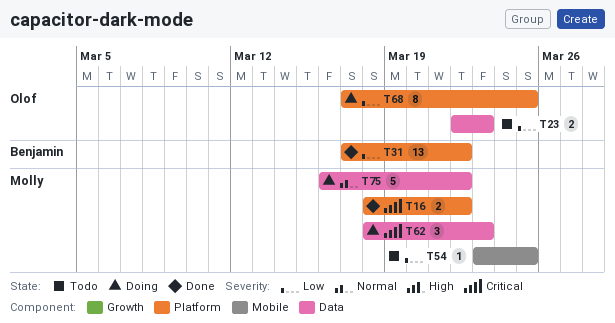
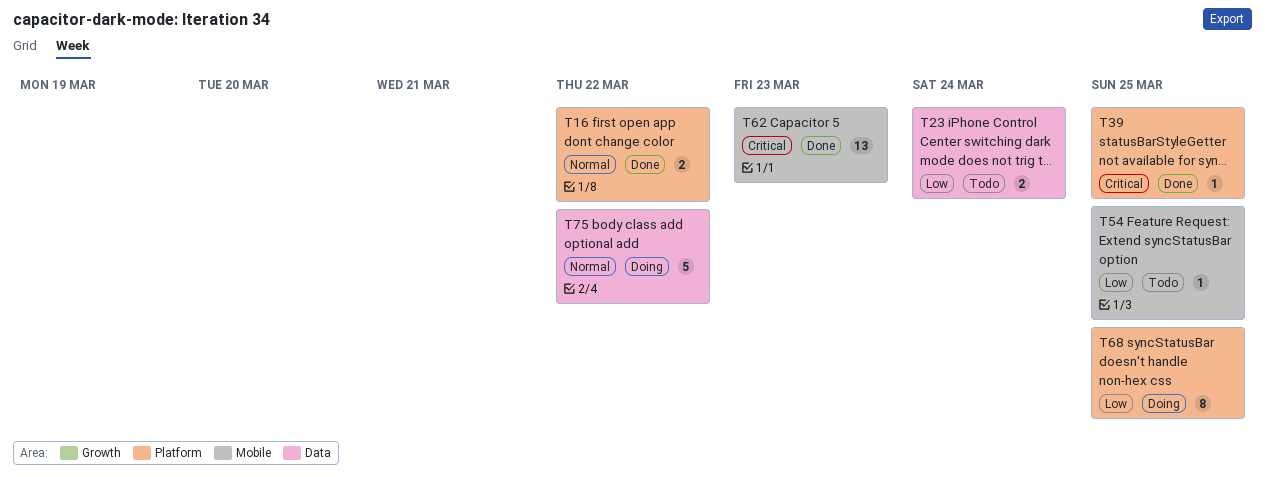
T16, priority: Critical -> Normal
T23, due: Mar 23 -> Mar 24
T31: present -> none
T39: none -> present
T62, status: Doing -> Done
T62, label: Data -> Mobile
T62, estimate: 3 -> 13

